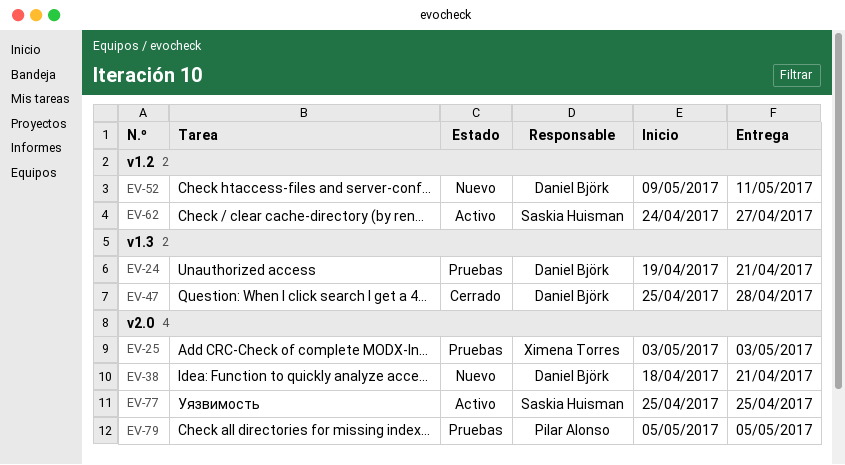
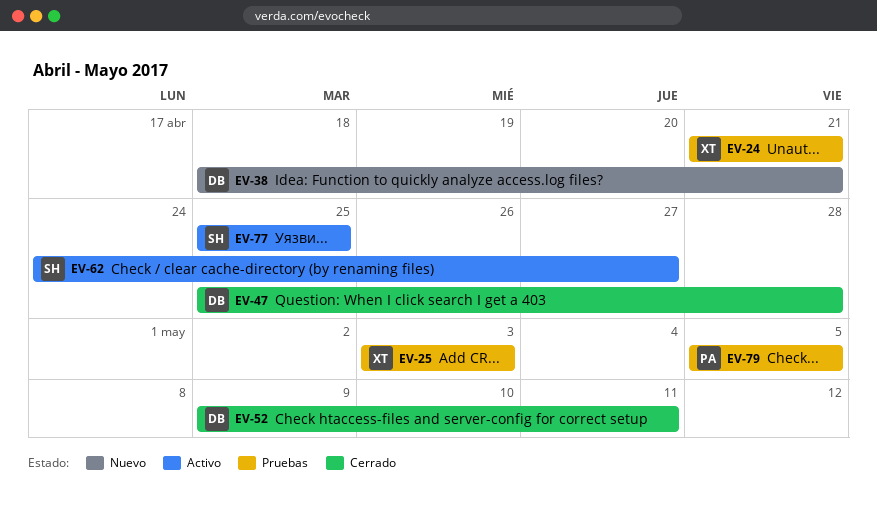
EV-24, owner: Daniel Björk -> Ximena Torres
EV-24, start: Apr 19 -> Apr 21
EV-52, status: Nuevo -> Cerrado

